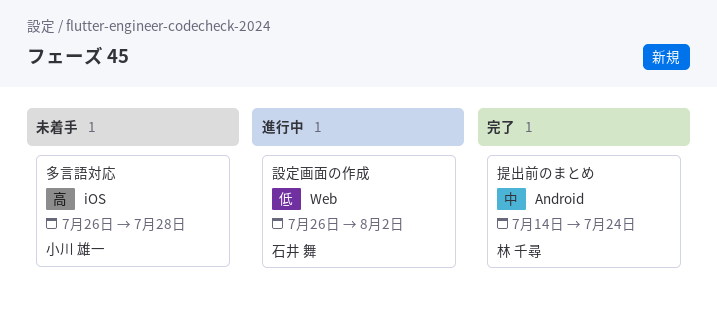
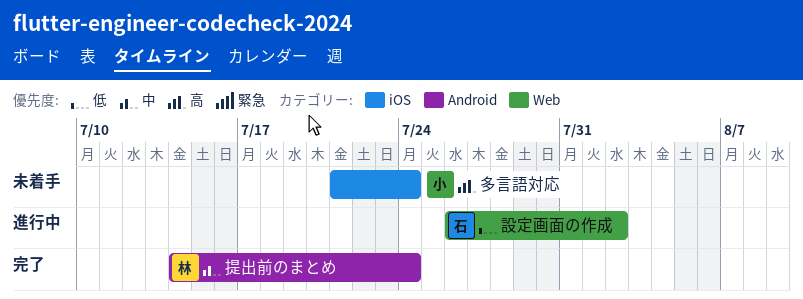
多言語対応, start: Jul 26 -> Jul 21
多言語対応, due: Jul 28 -> Jul 24

